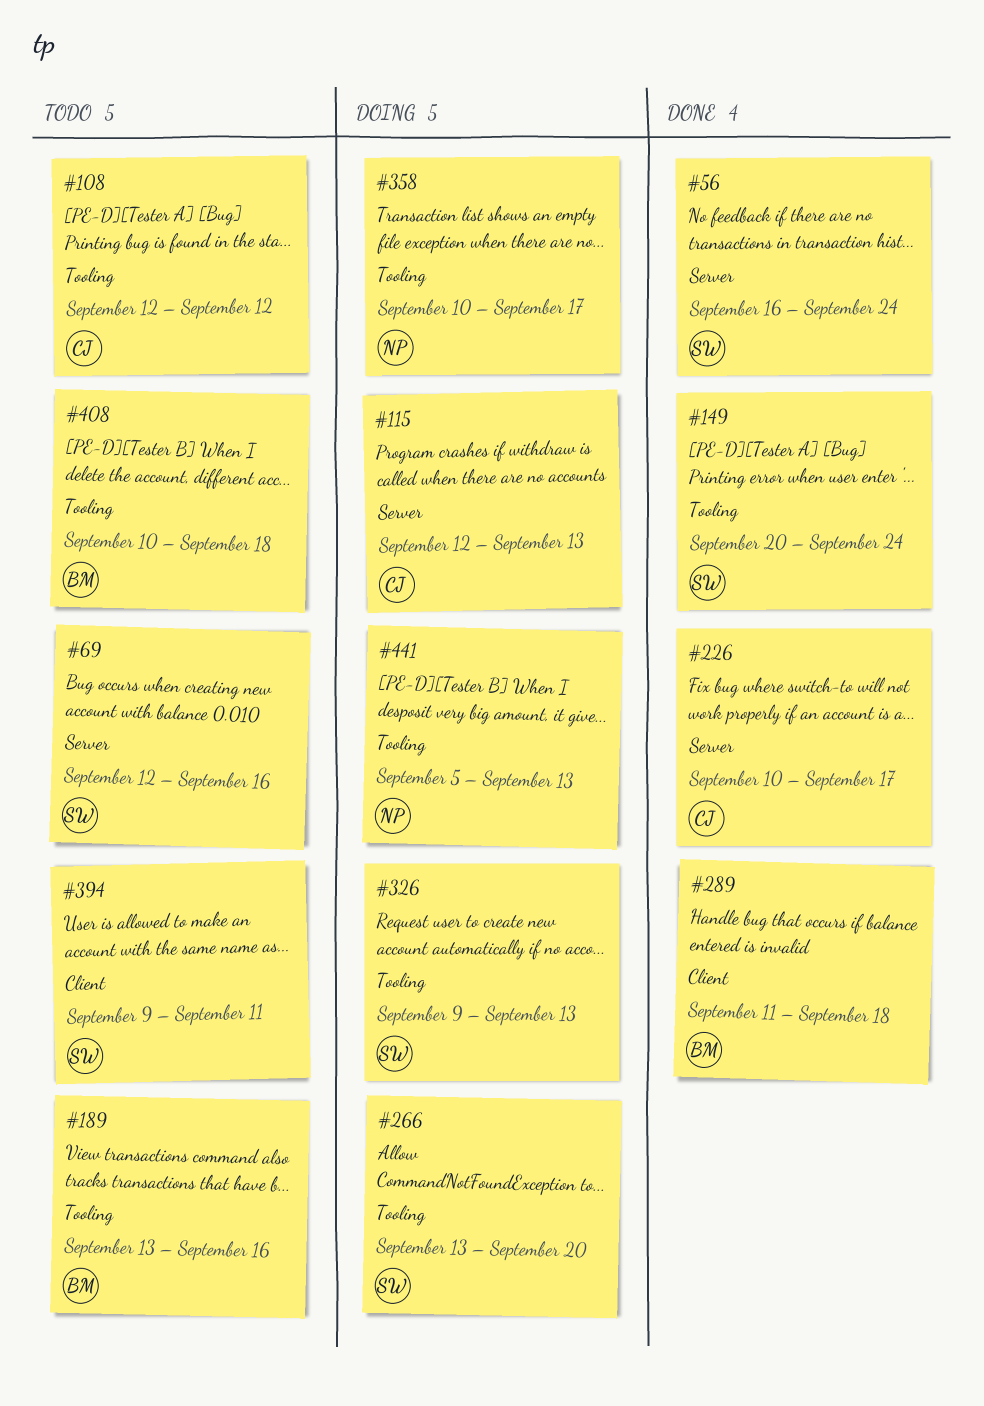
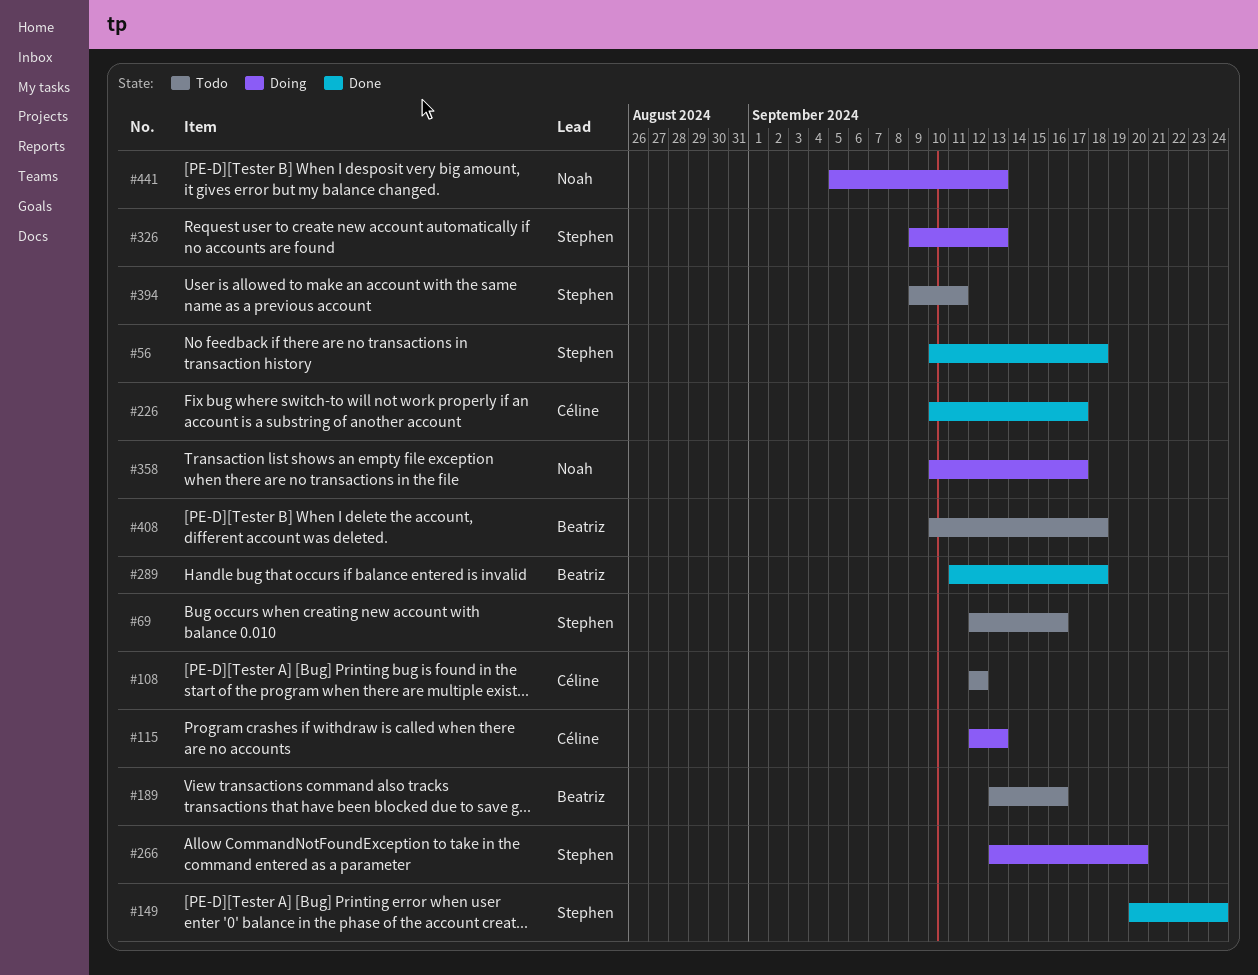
#56, start: Sep 16 -> Sep 10
#56, due: Sep 24 -> Sep 18

